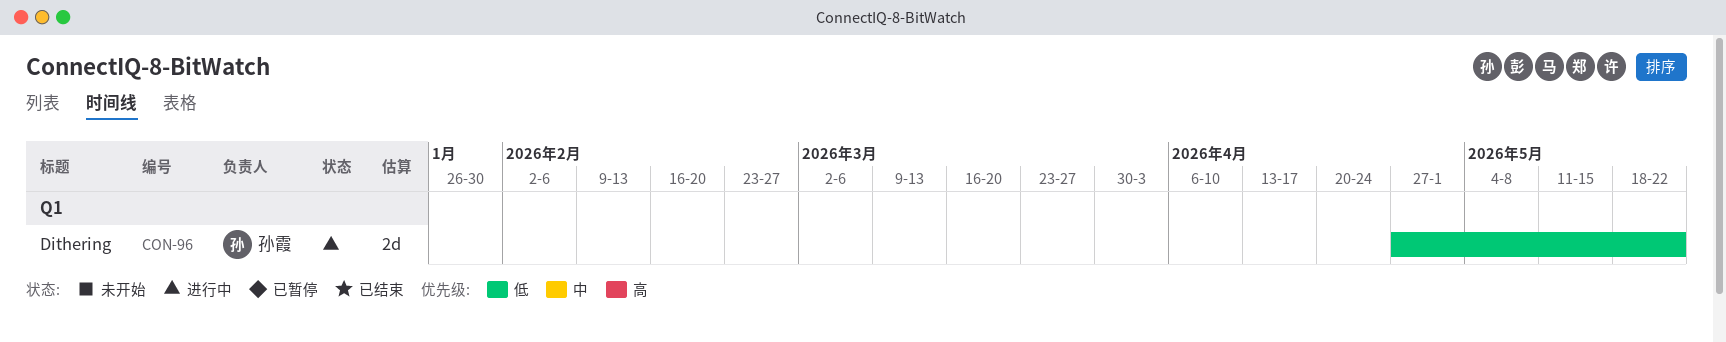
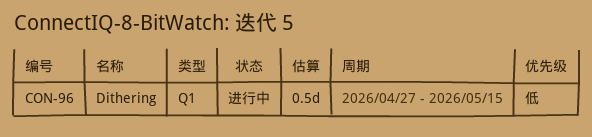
CON-96, estimate: 2d -> 0.5d
CON-96, due: May 22 -> May 15

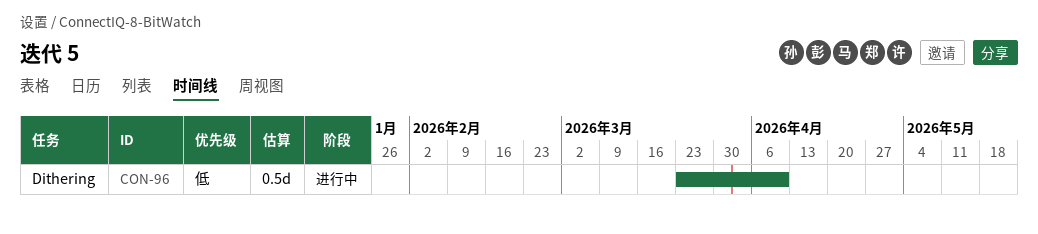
CON-96, start: Apr 27 -> Mar 23
CON-96, due: May 15 -> Apr 10

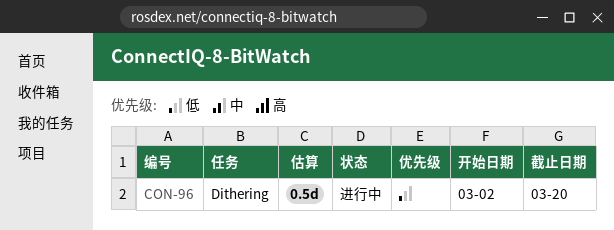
CON-96, start: Mar 23 -> Mar 2
CON-96, due: Apr 10 -> Mar 20

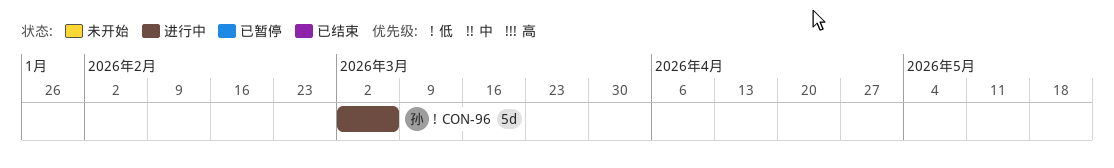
CON-96, estimate: 0.5d -> 5d
CON-96, due: Mar 20 -> Mar 6

